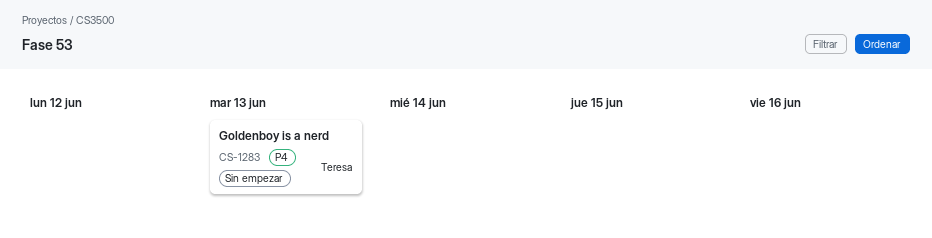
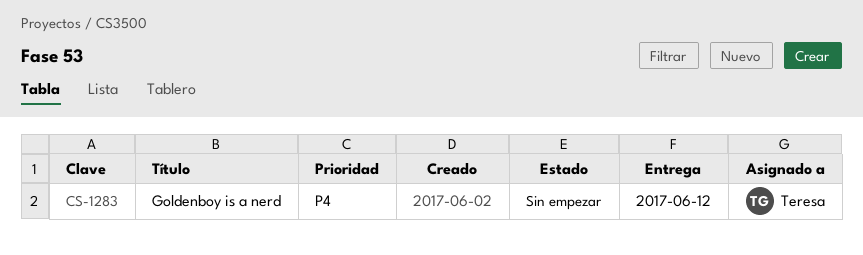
CS-1283, due: Jun 13 -> Jun 12

